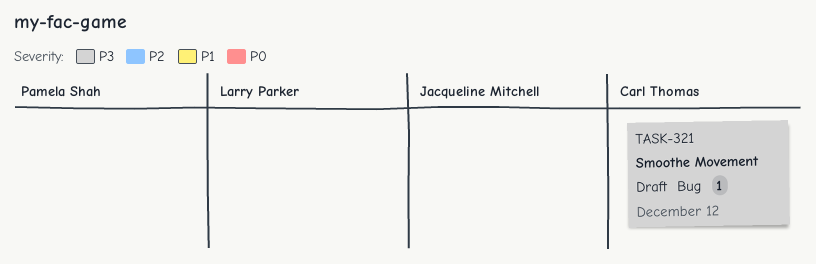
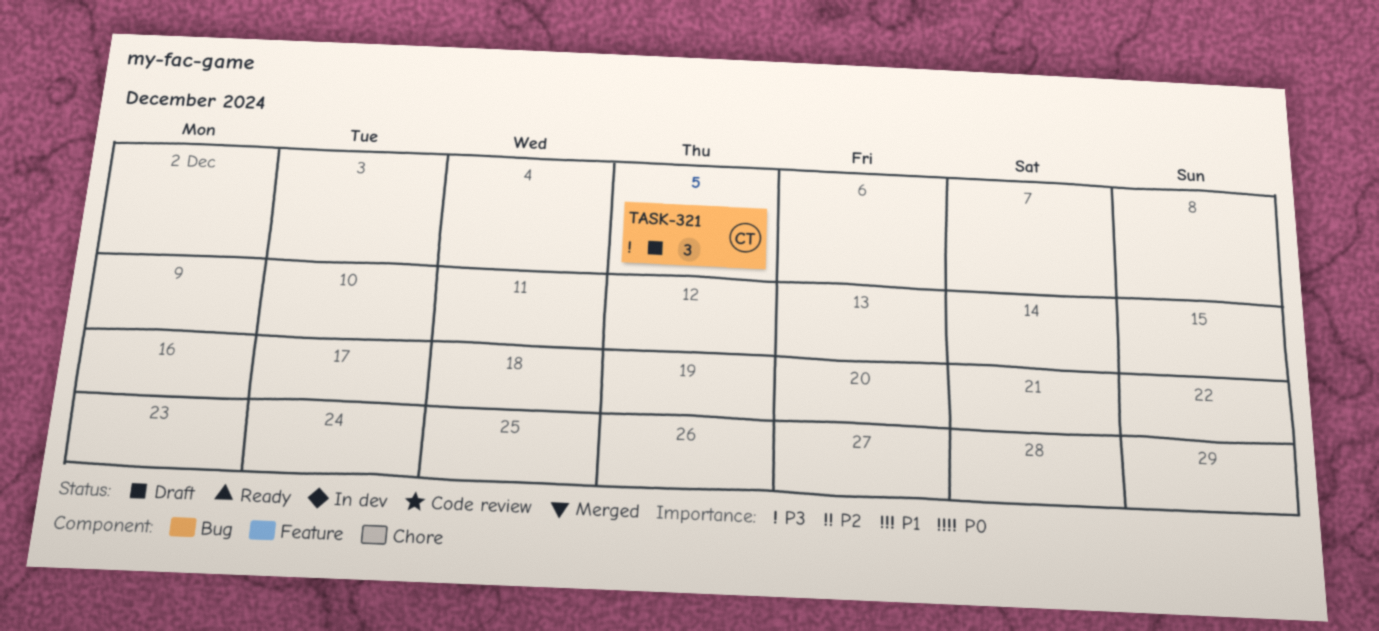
TASK-321, estimate: 1 -> 3
TASK-321, due: Dec 12 -> Dec 5

